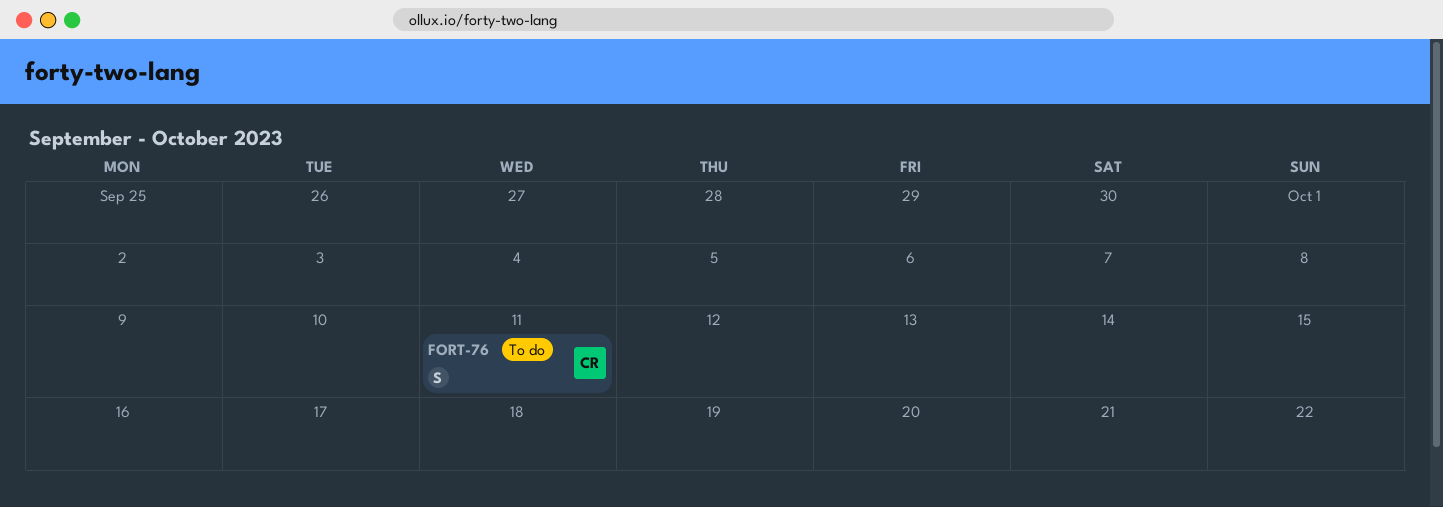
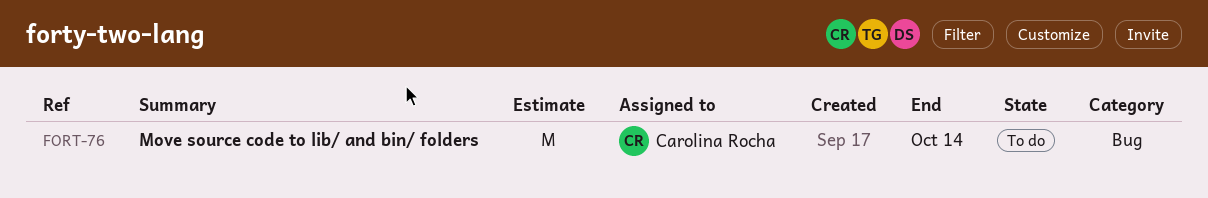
FORT-76, estimate: S -> M
FORT-76, due: Oct 11 -> Oct 14

